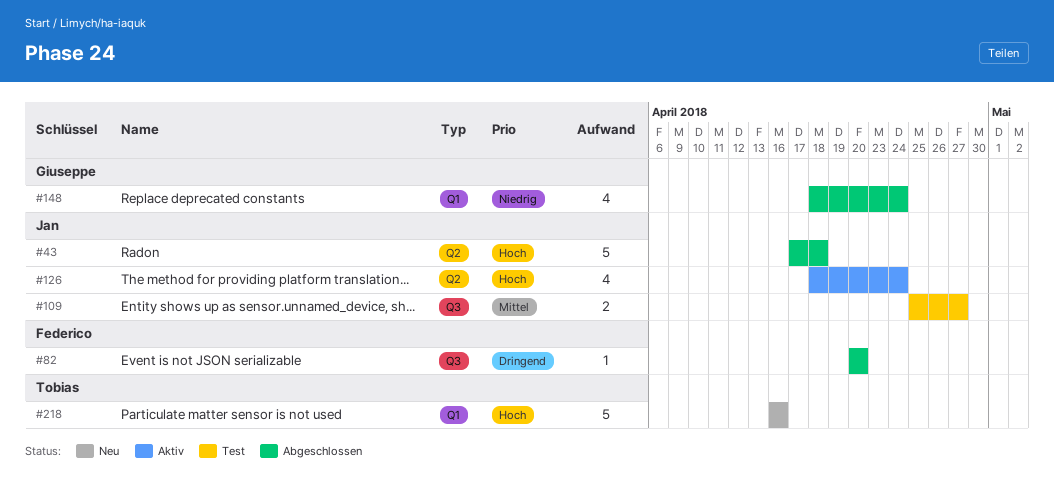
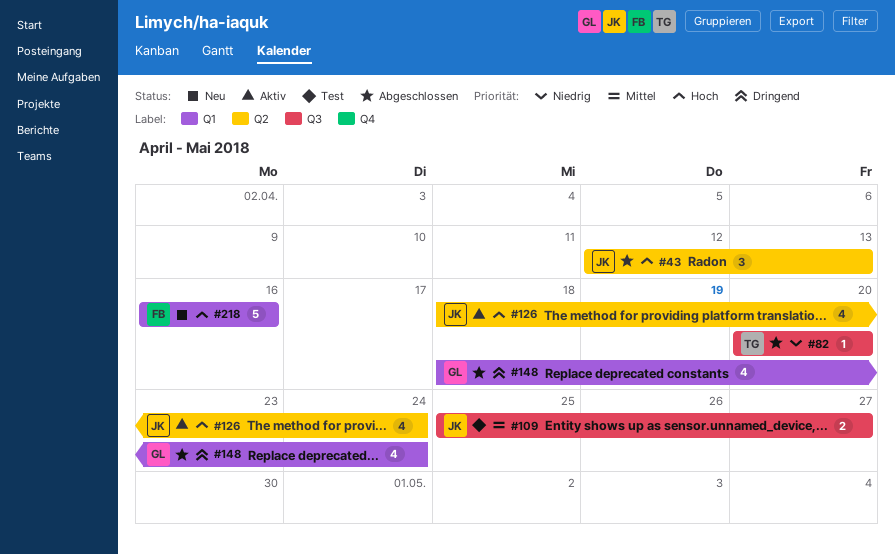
#43, estimate: 5 -> 3
#43, start: Apr 17 -> Apr 12
#43, due: Apr 18 -> Apr 13
#82, owner: Federico -> Tobias
#82, priority: Dringend -> Niedrig
#148, priority: Niedrig -> Dringend
#218, owner: Tobias -> Federico

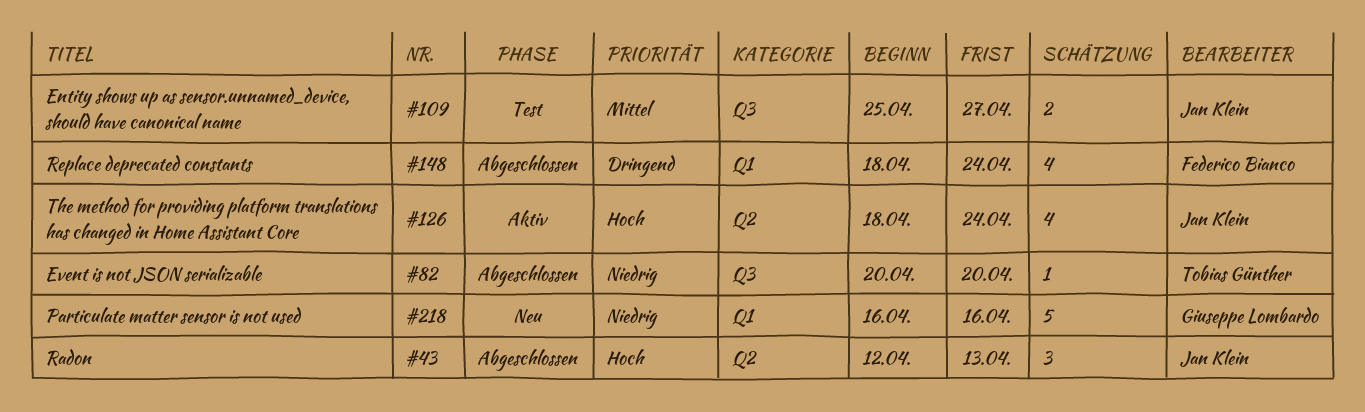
#148, owner: Giuseppe Lombardo -> Federico Bianco
#218, owner: Federico Bianco -> Giuseppe Lombardo
#218, priority: Hoch -> Niedrig

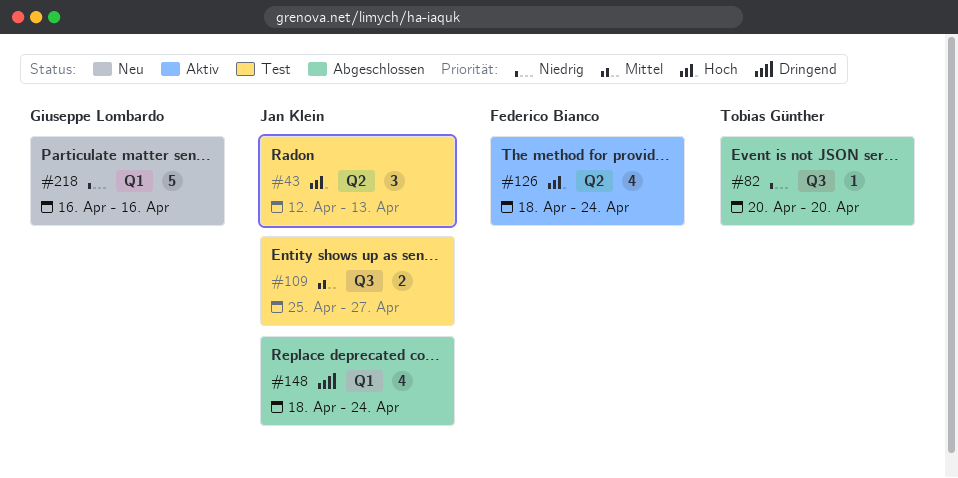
#43, status: Abgeschlossen -> Test
#126, owner: Jan Klein -> Federico Bianco
#148, owner: Federico Bianco -> Jan Klein

